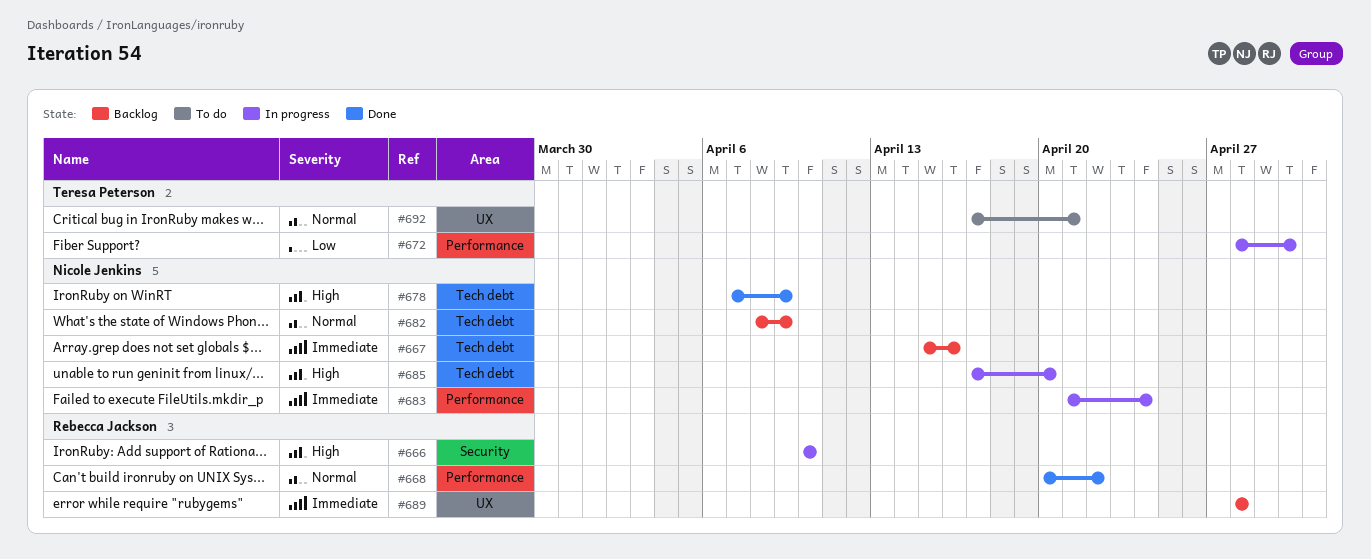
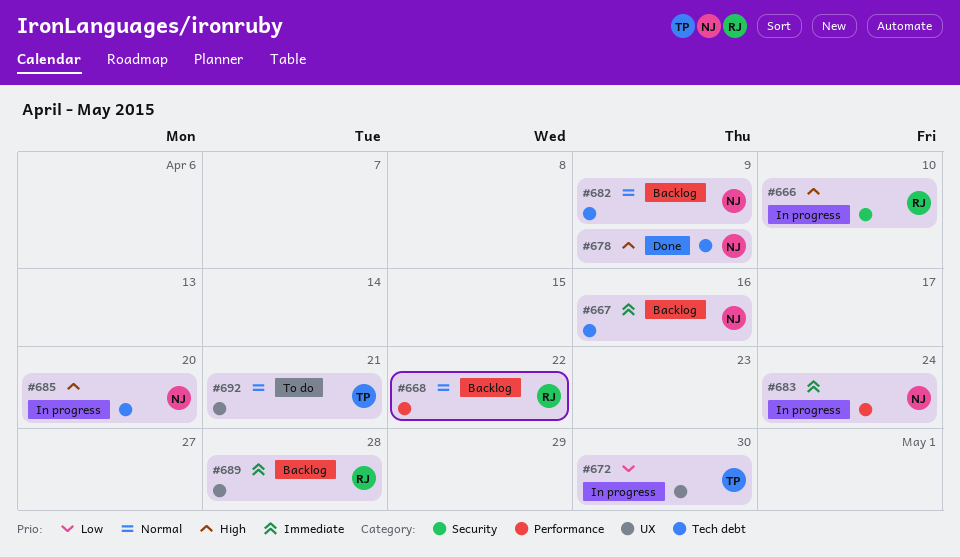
#668, status: Done -> Backlog
#672, label: Performance -> UX

